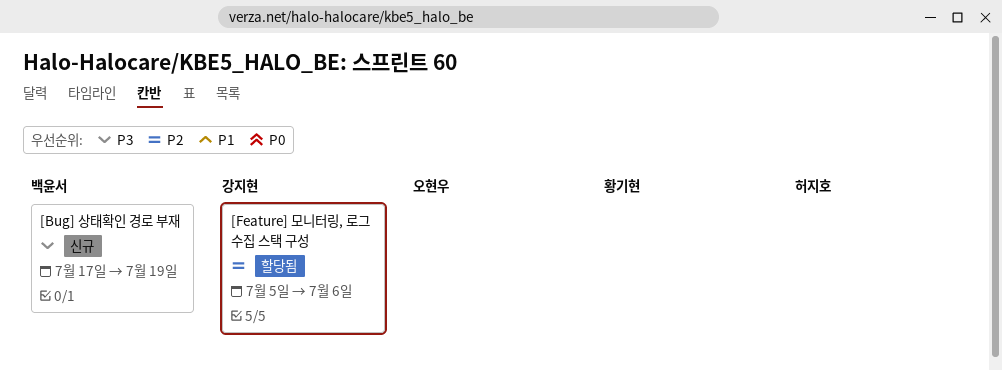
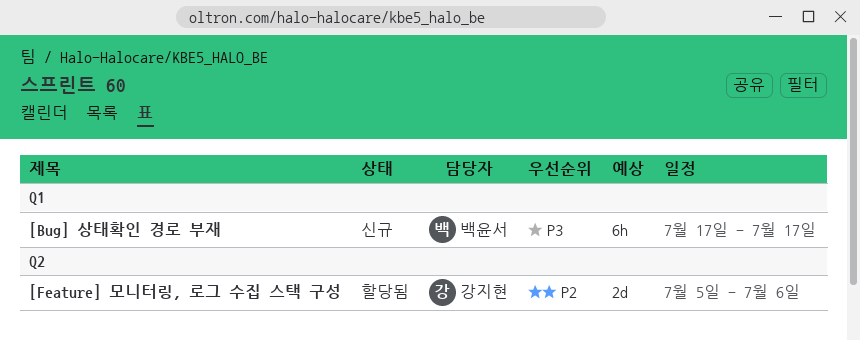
[Bug] 상태확인 경로 부재, due: Jul 19 -> Jul 17

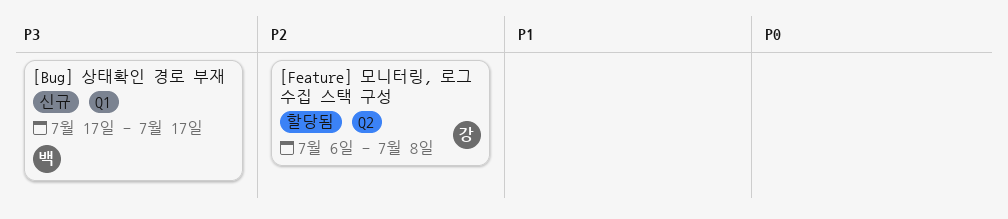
[Feature] 모니터링, 로그 수집 스택 구성, start: Jul 5 -> Jul 6
[Feature] 모니터링, 로그 수집 스택 구성, due: Jul 6 -> Jul 8

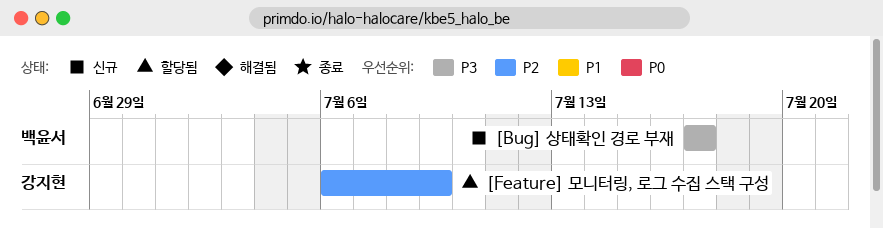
[Feature] 모니터링, 로그 수집 스택 구성, due: Jul 8 -> Jul 9

